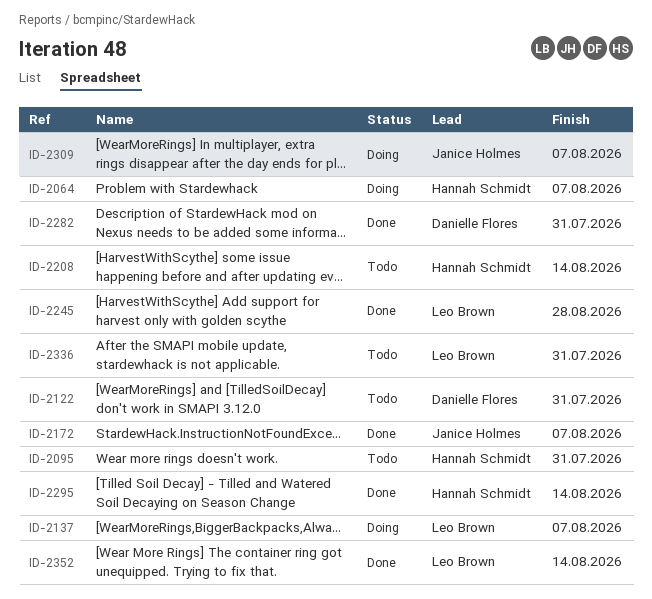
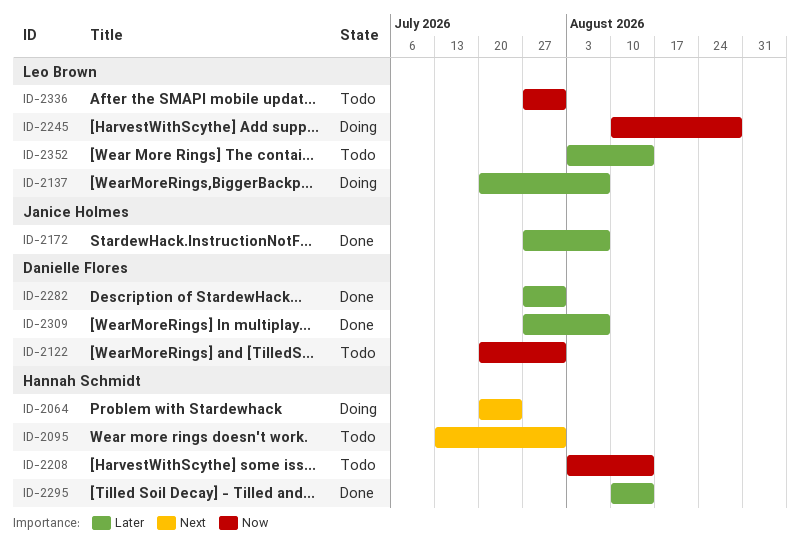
ID-2064, due: Aug 7 -> Jul 24
ID-2245, status: Done -> Doing
ID-2309, status: Doing -> Done
ID-2309, owner: Janice Holmes -> Danielle Flores
ID-2352, status: Done -> Todo

